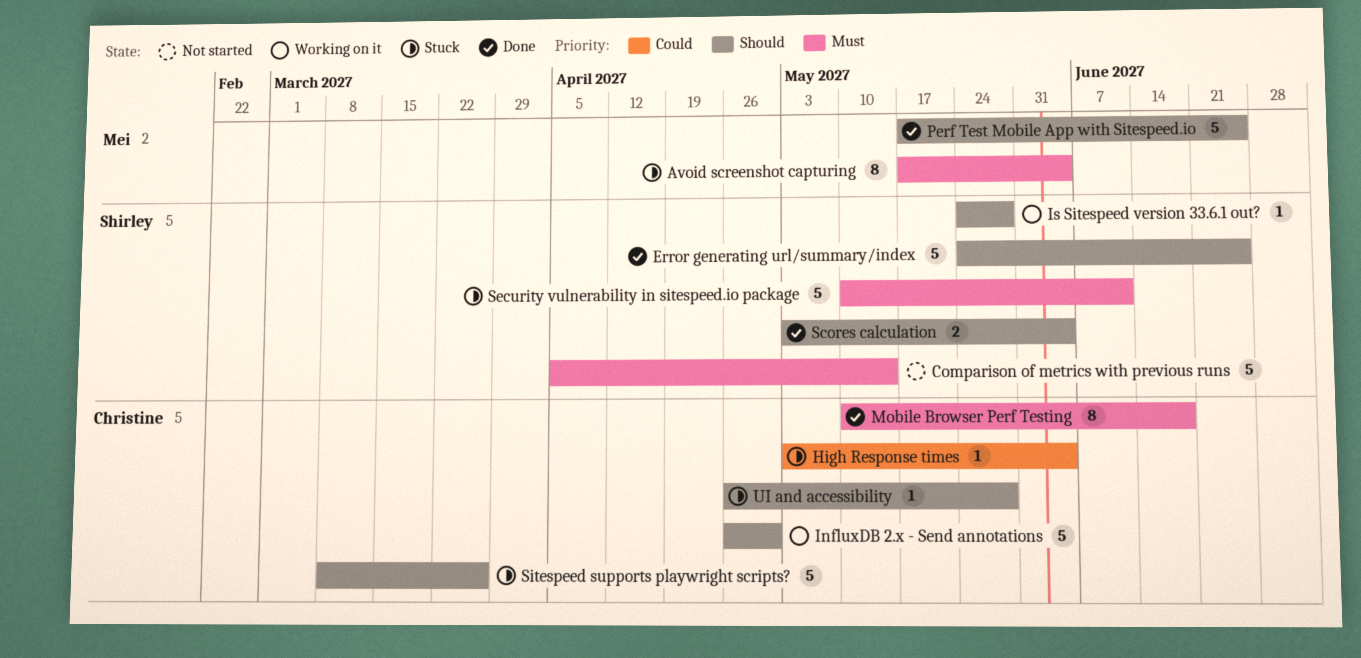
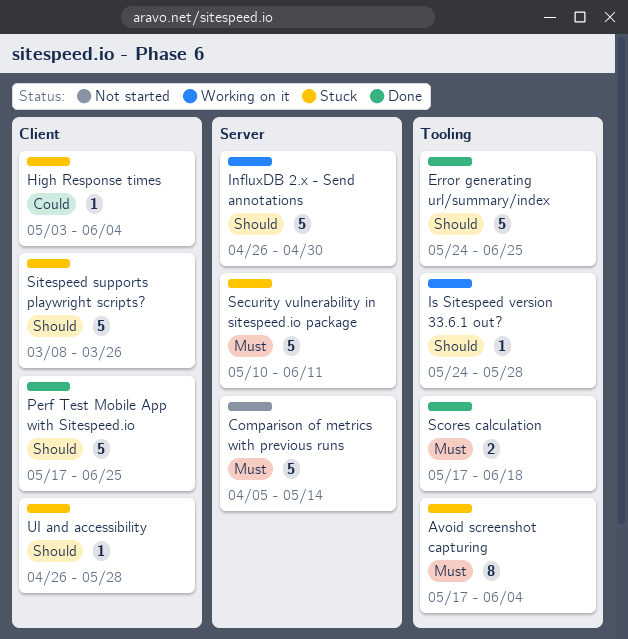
Mobile Browser Perf Testing: present -> none
Scores calculation, priority: Should -> Must
Scores calculation, start: May 3 -> May 17
Scores calculation, due: Jun 4 -> Jun 18

